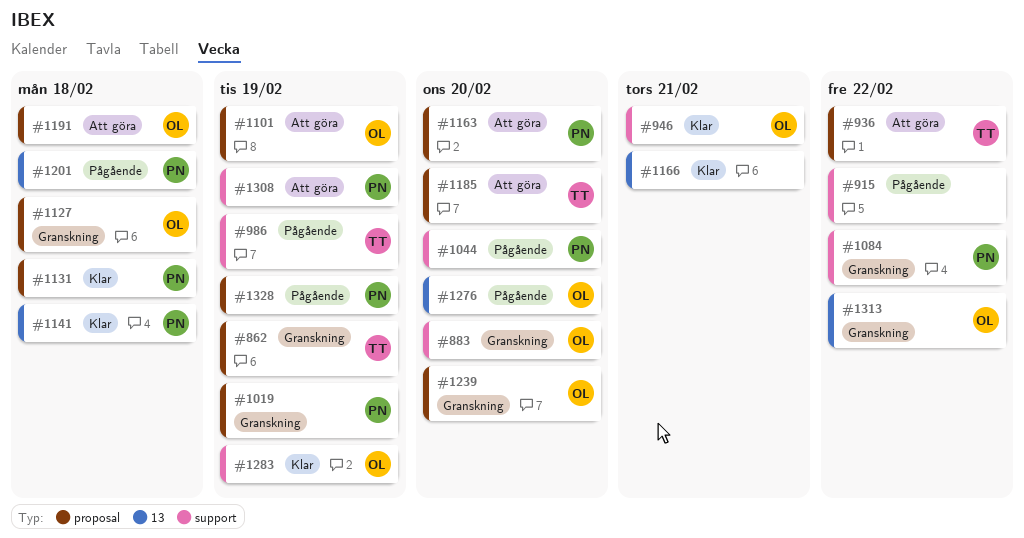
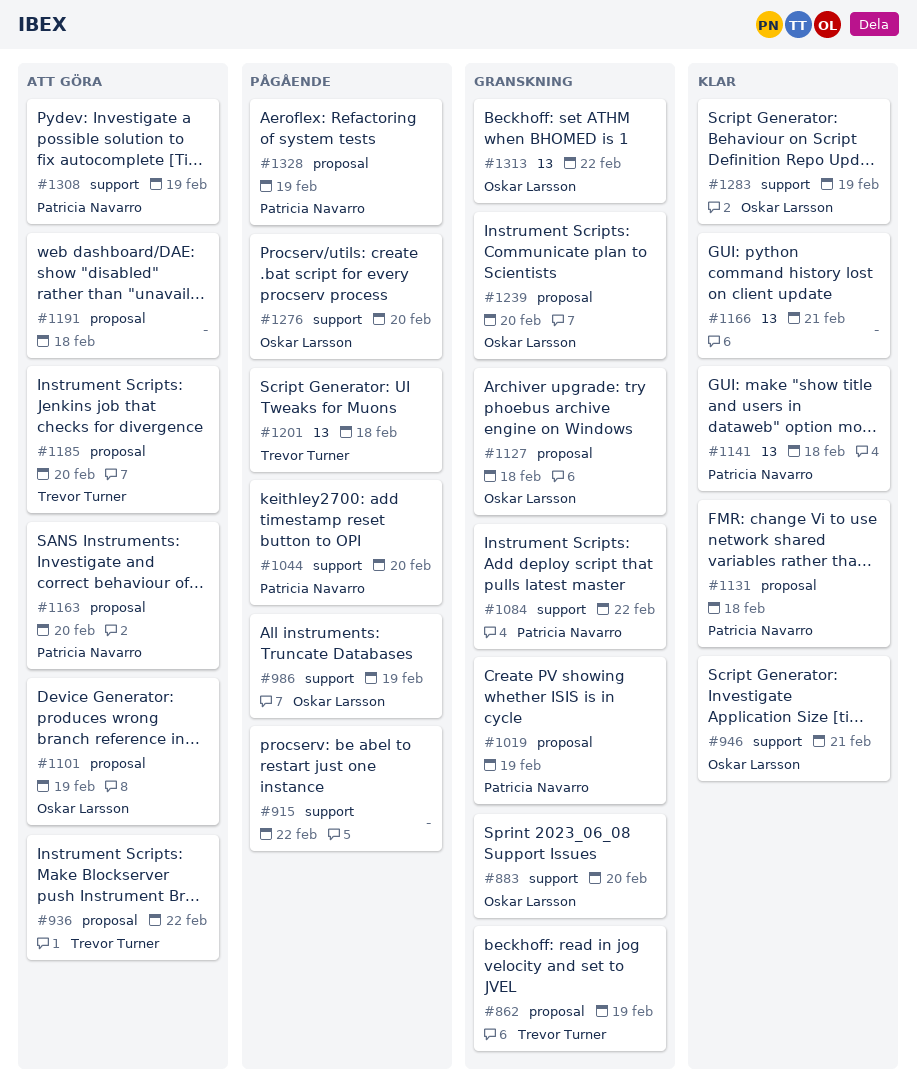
#986, owner: Trevor Turner -> Oskar Larsson
#1191, owner: Oskar Larsson -> none
#1201, owner: Patricia Navarro -> Trevor Turner
#1276, label: 13 -> support

